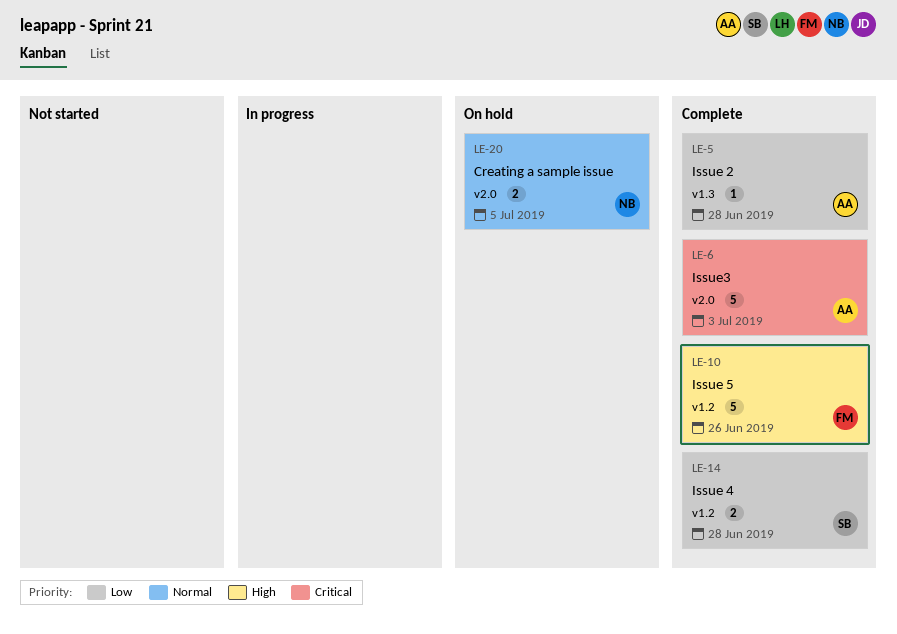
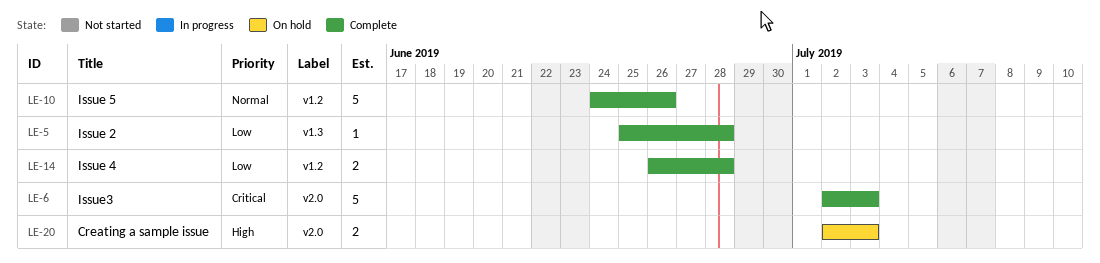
LE-10, priority: High -> Normal
LE-20, priority: Normal -> High
LE-20, due: Jul 5 -> Jul 3

